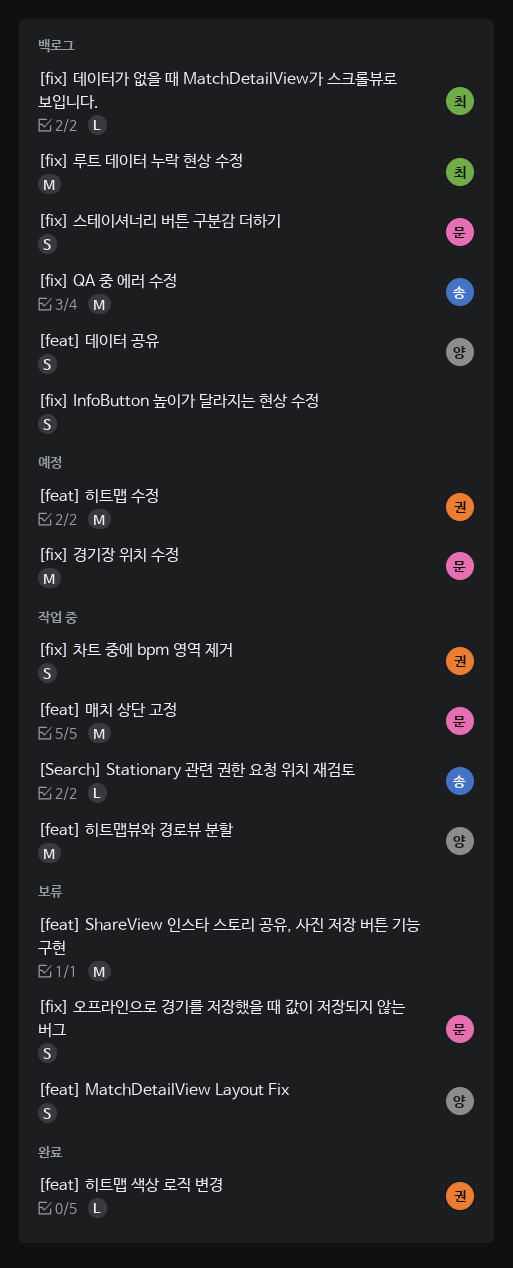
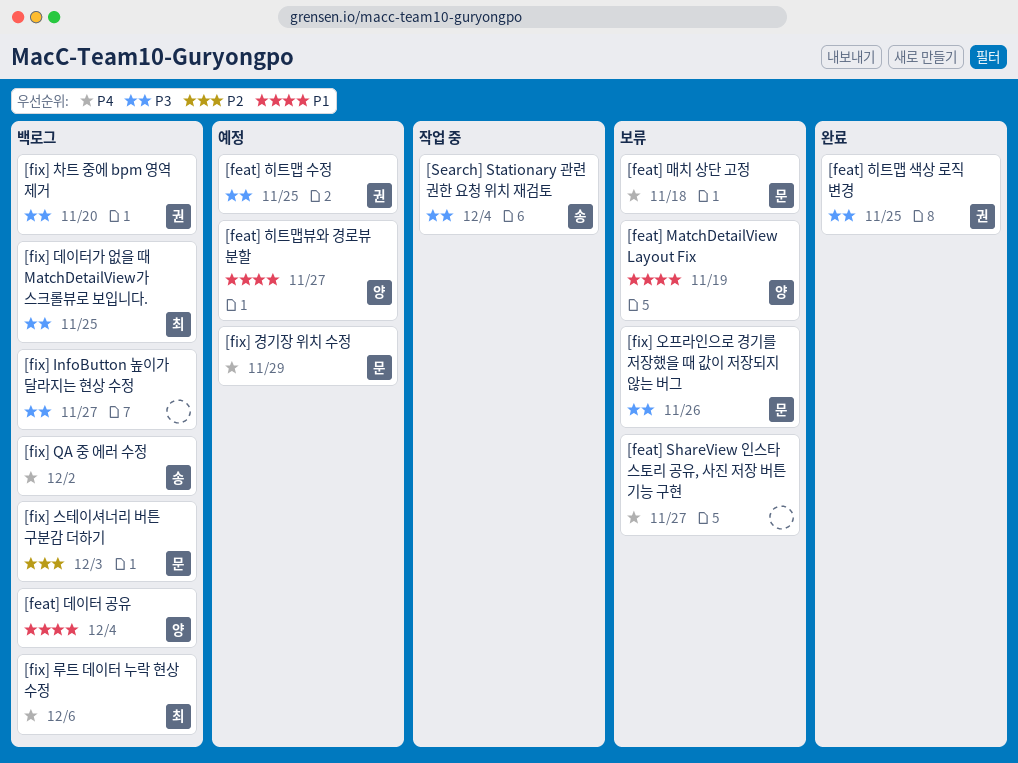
[feat] 매치 상단 고정, status: 작업 중 -> 보류
[feat] 히트맵뷰와 경로뷰 분할, status: 작업 중 -> 예정
[fix] 차트 중에 bpm 영역 제거, status: 작업 중 -> 백로그

